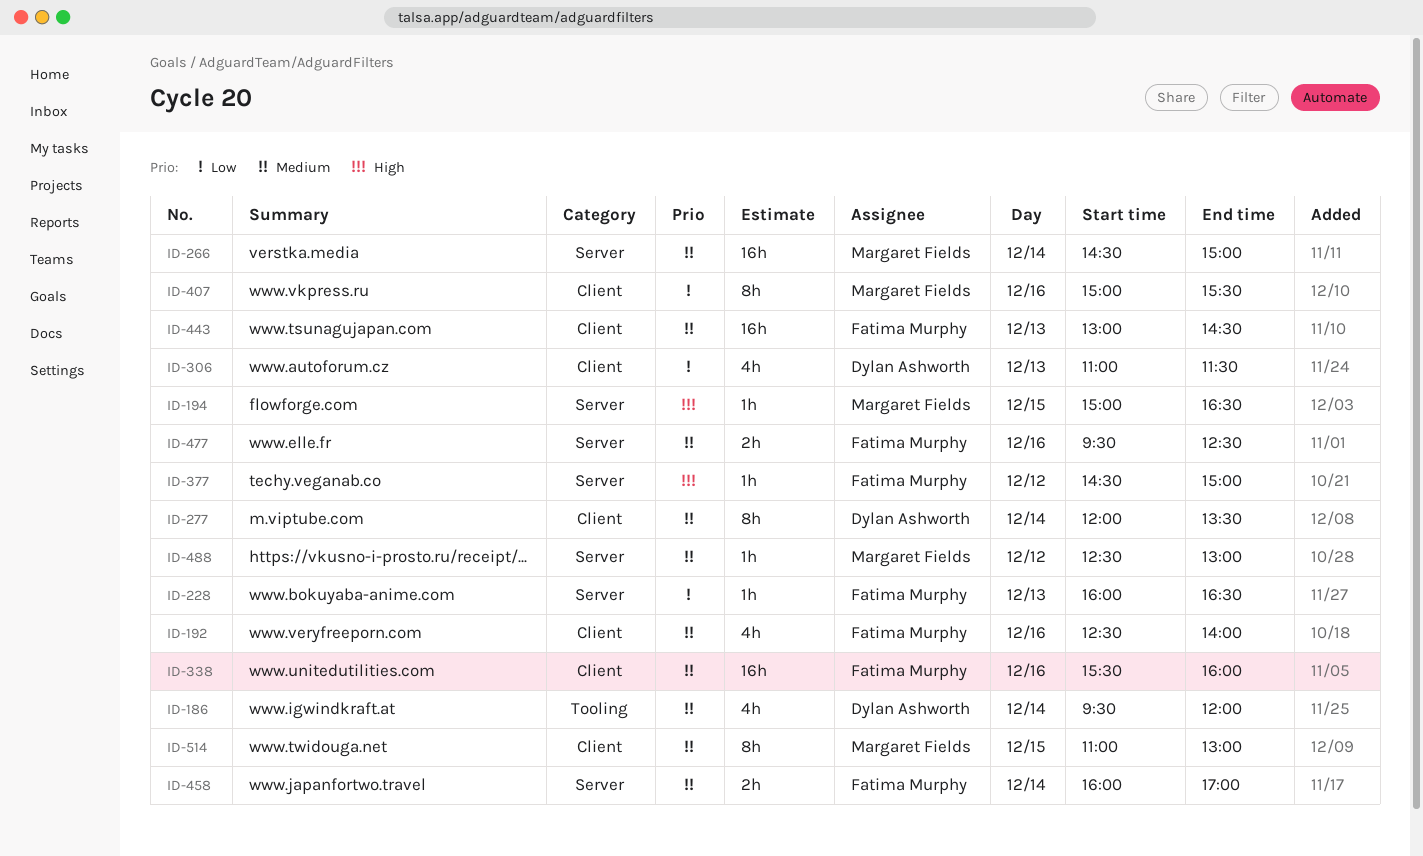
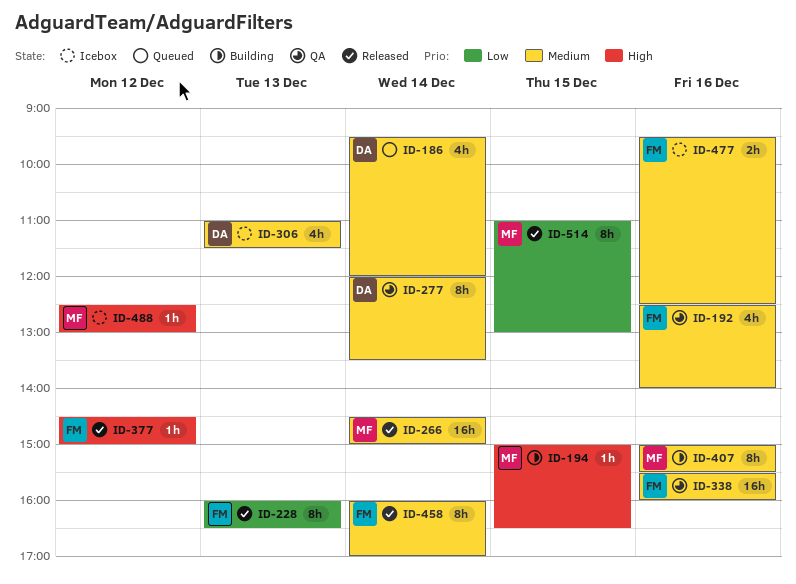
ID-228, estimate: 1h -> 8h
ID-306, priority: Low -> Medium
ID-407, priority: Low -> Medium
ID-443: present -> none
ID-458, estimate: 2h -> 8h
ID-488, priority: Medium -> High
ID-514, priority: Medium -> Low

